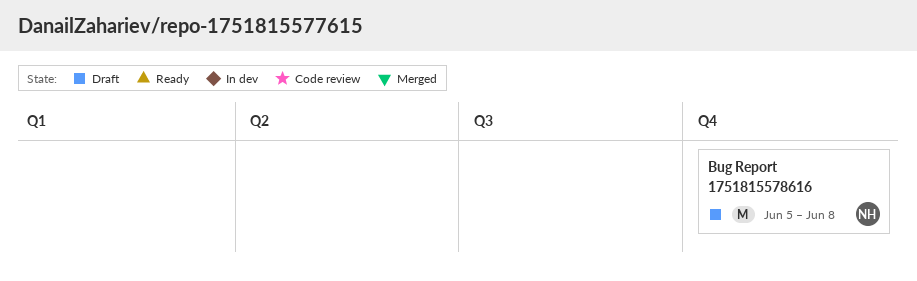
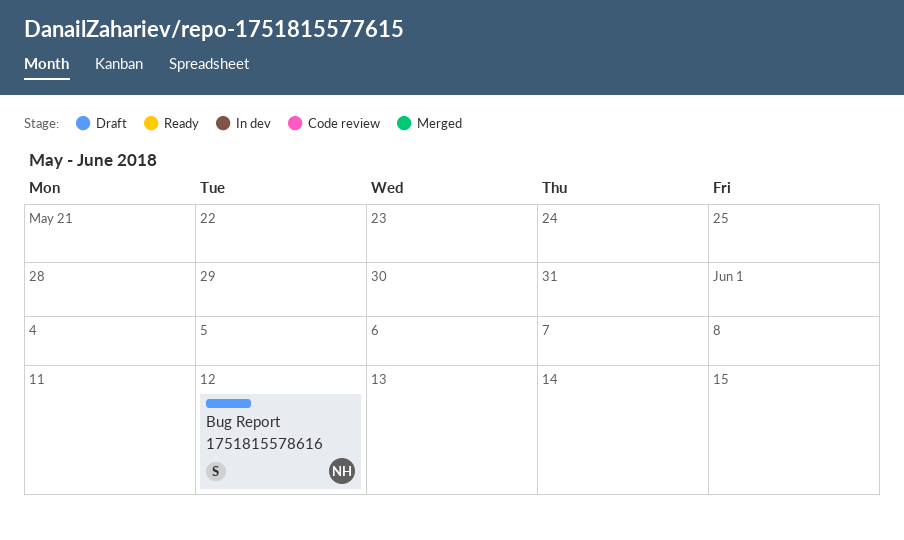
Bug Report 1751815578616, estimate: M -> S
Bug Report 1751815578616, due: Jun 8 -> Jun 12

